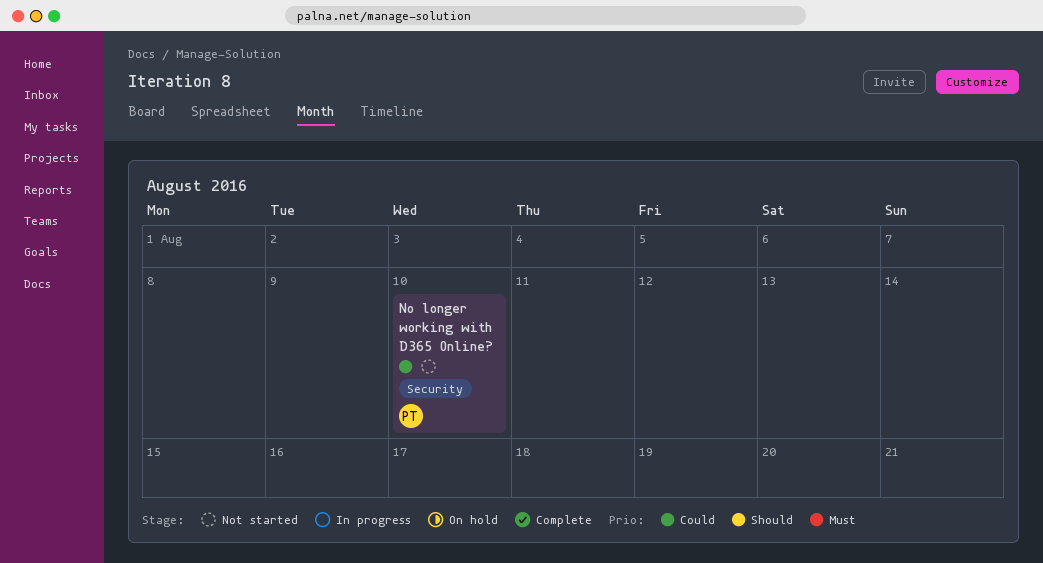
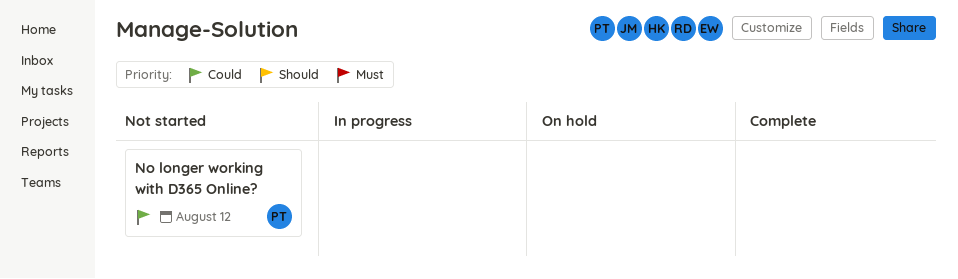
No longer working with D365 Online?, due: Aug 10 -> Aug 12

